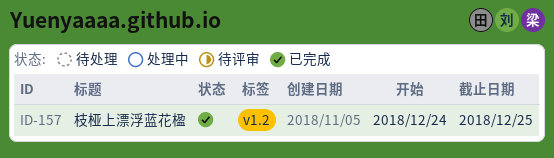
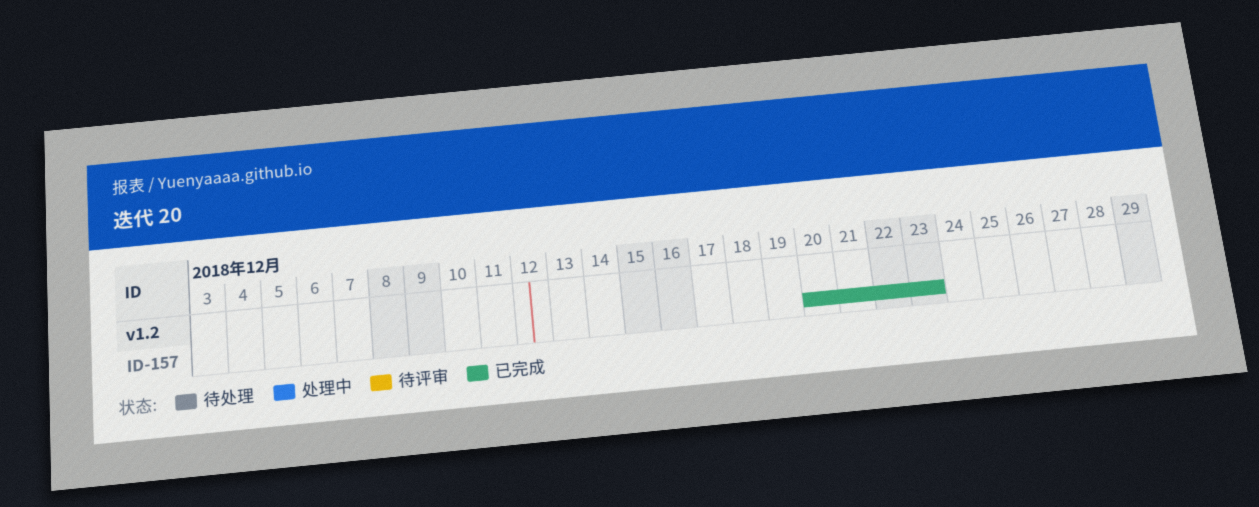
ID-157, start: Dec 24 -> Dec 20
ID-157, due: Dec 25 -> Dec 23

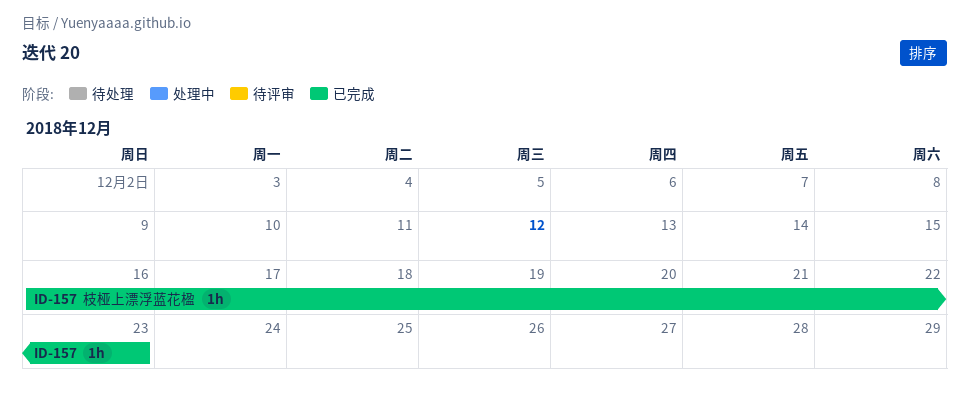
ID-157, start: Dec 20 -> Dec 16

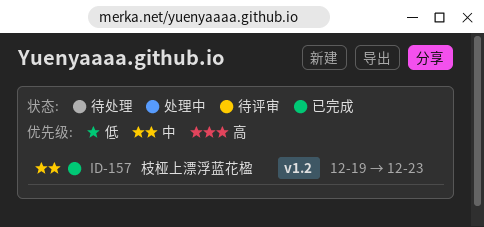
ID-157, start: Dec 16 -> Dec 19

